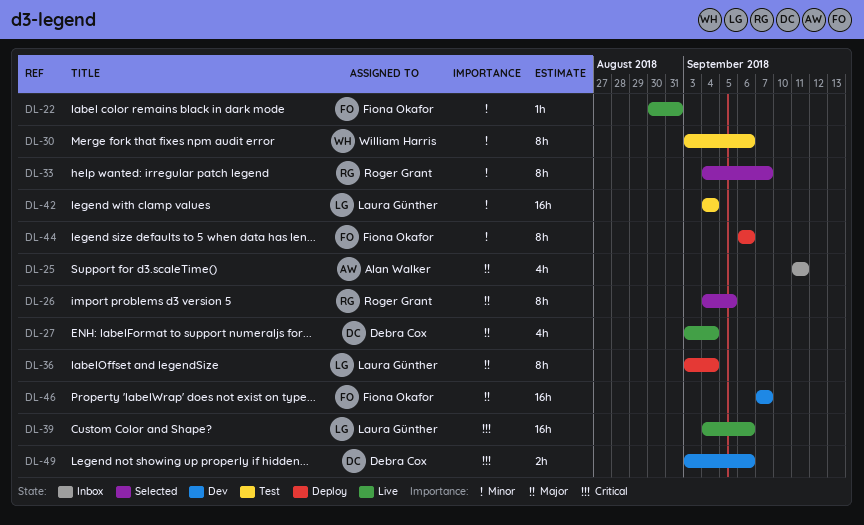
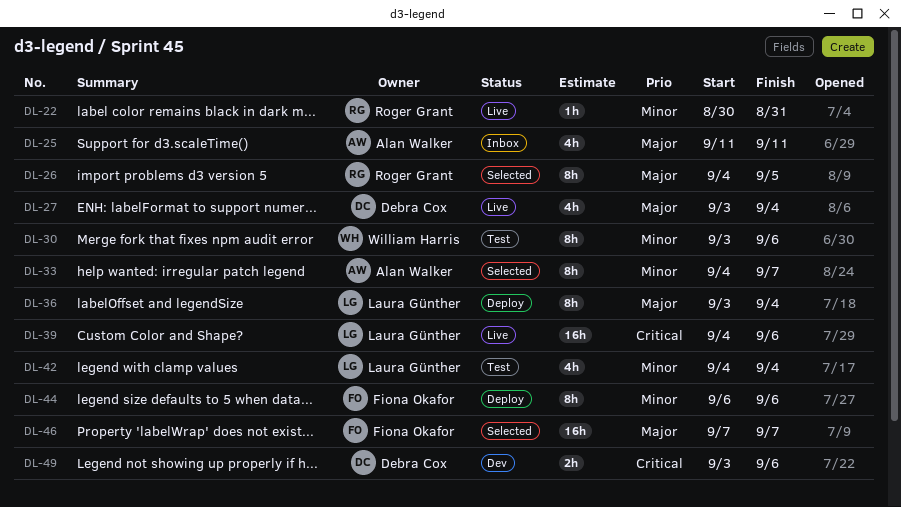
DL-22, owner: Fiona Okafor -> Roger Grant
DL-33, owner: Roger Grant -> Alan Walker
DL-42, estimate: 16h -> 4h
DL-46, status: Dev -> Selected

